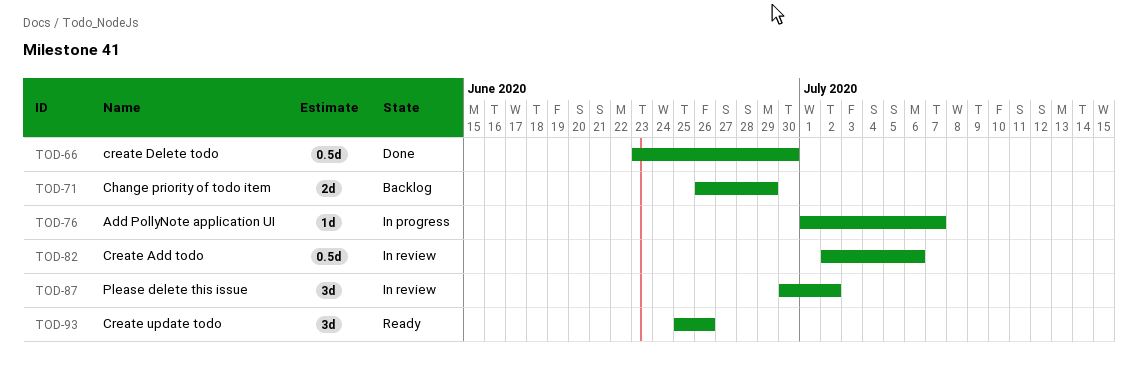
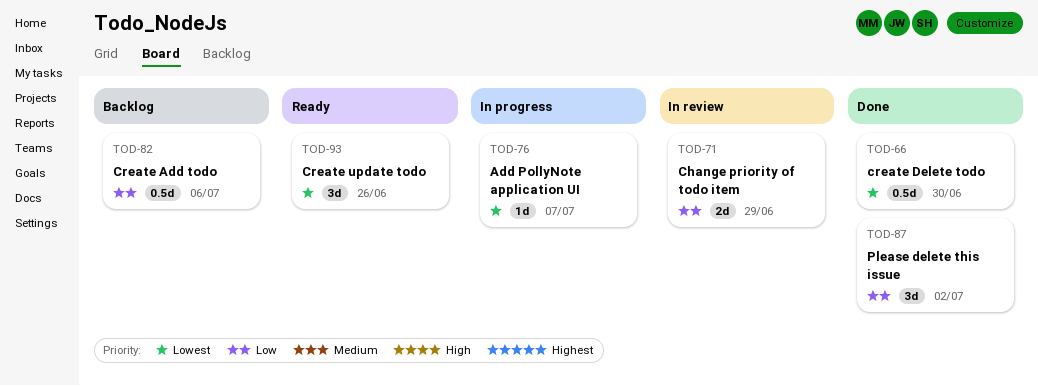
TOD-71, status: Backlog -> In review
TOD-82, status: In review -> Backlog
TOD-87, status: In review -> Done

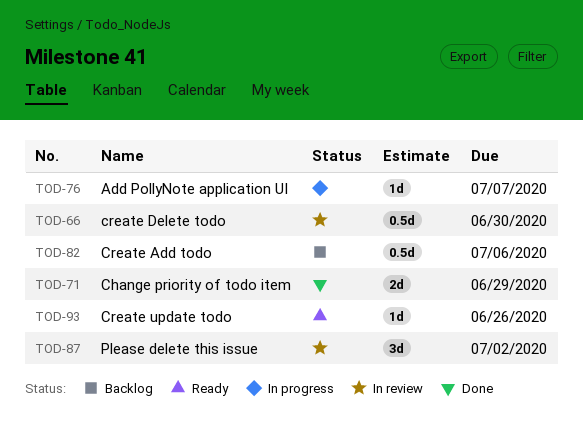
TOD-66, status: Done -> In review
TOD-71, status: In review -> Done
TOD-87, status: Done -> In review
TOD-93, estimate: 3d -> 1d

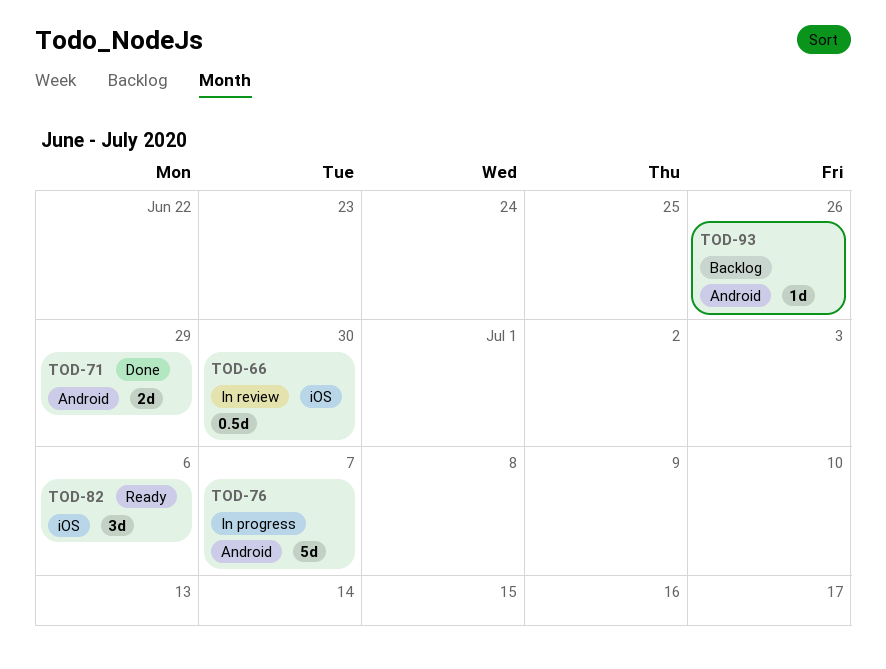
TOD-76, estimate: 1d -> 5d
TOD-82, status: Backlog -> Ready
TOD-82, estimate: 0.5d -> 3d
TOD-87: present -> none
TOD-93, status: Ready -> Backlog

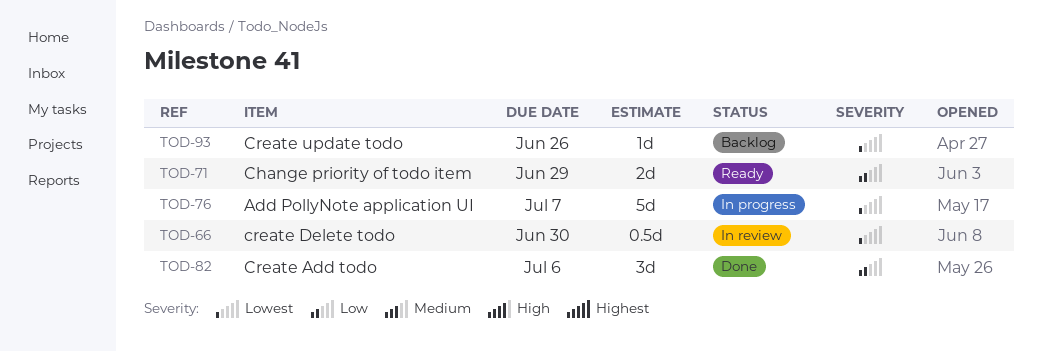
TOD-71, status: Done -> Ready
TOD-82, status: Ready -> Done

